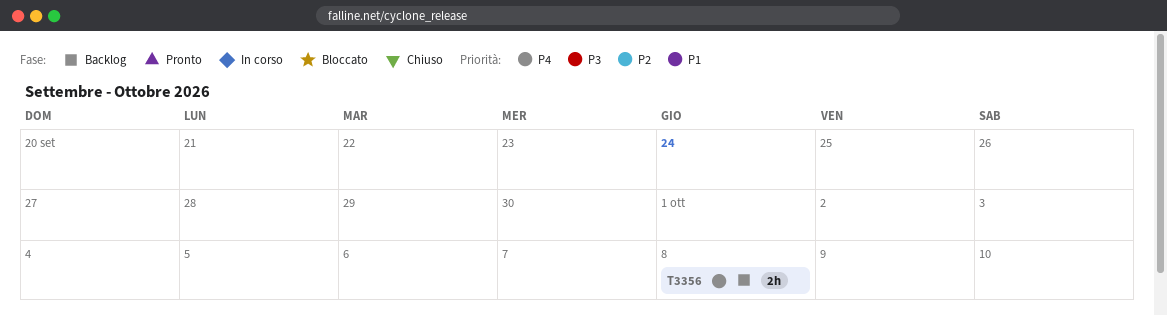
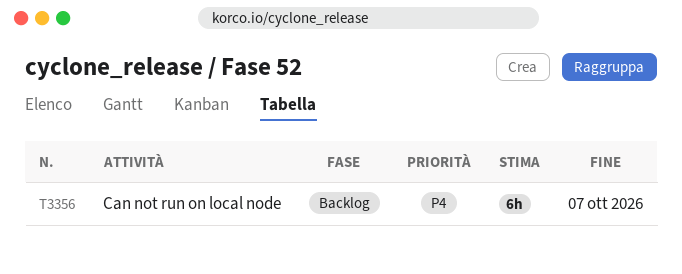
T3356, estimate: 2h -> 6h
T3356, due: Oct 8 -> Oct 7

